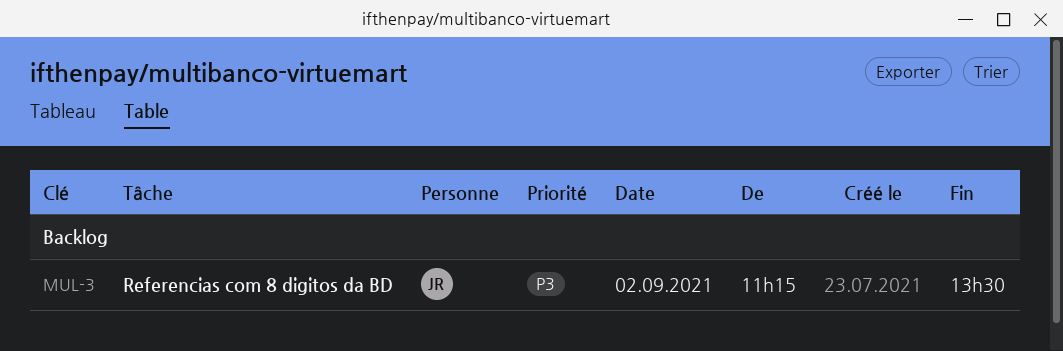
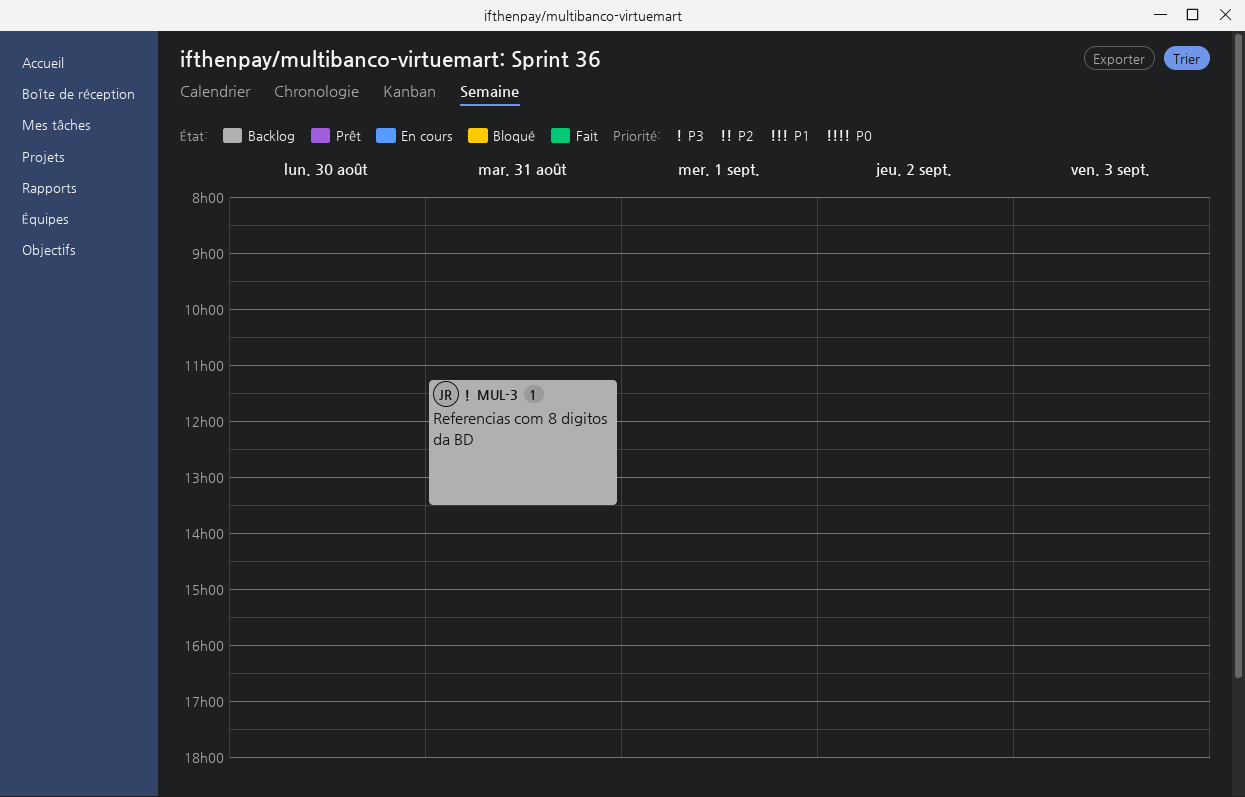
MUL-3, day: Sep 2 -> Aug 31

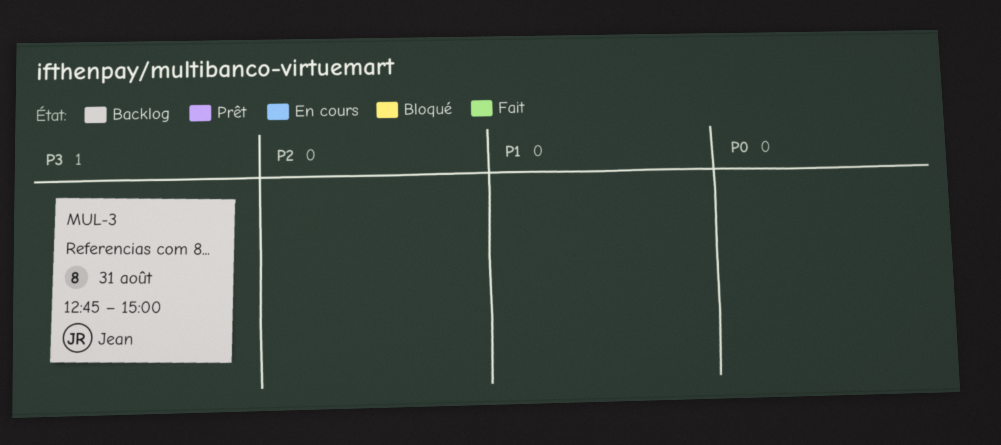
MUL-3, estimate: 1 -> 8
MUL-3, begins: 11:15 -> 12:45
MUL-3, ends: 13:30 -> 15:00

